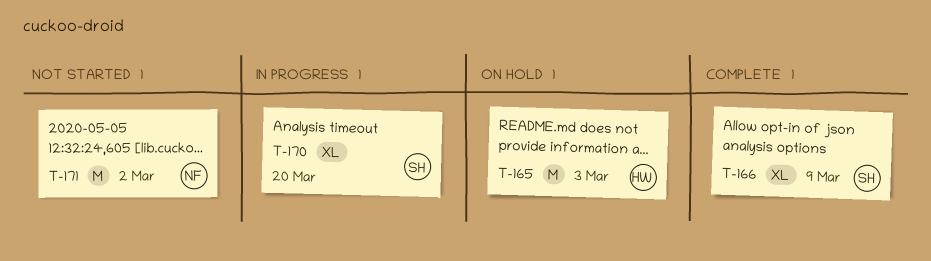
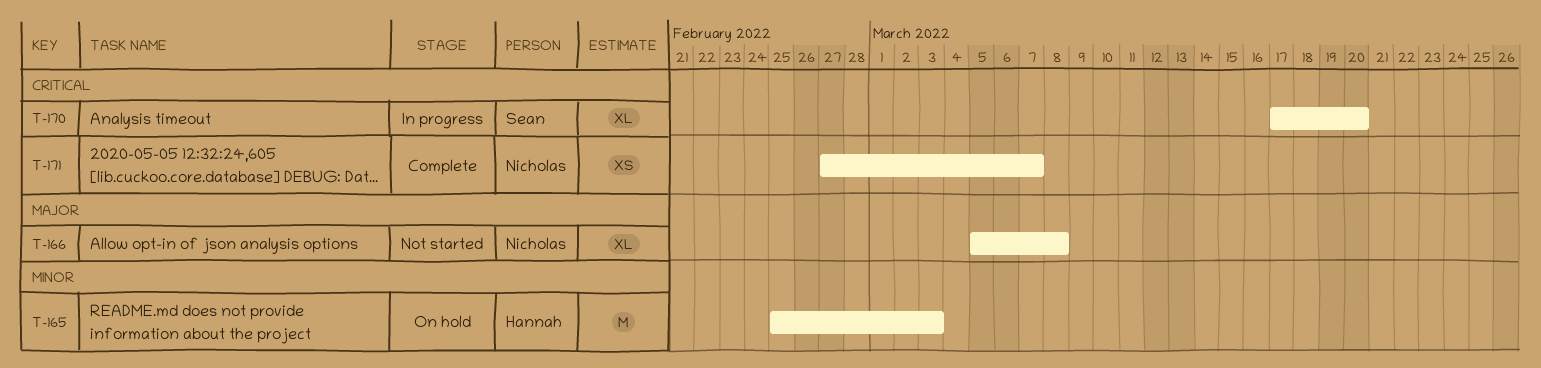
T-166, status: Complete -> Not started
T-166, owner: Sean -> Nicholas
T-166, due: Mar 9 -> Mar 8
T-171, status: Not started -> Complete
T-171, estimate: M -> XS
T-171, due: Mar 2 -> Mar 7

